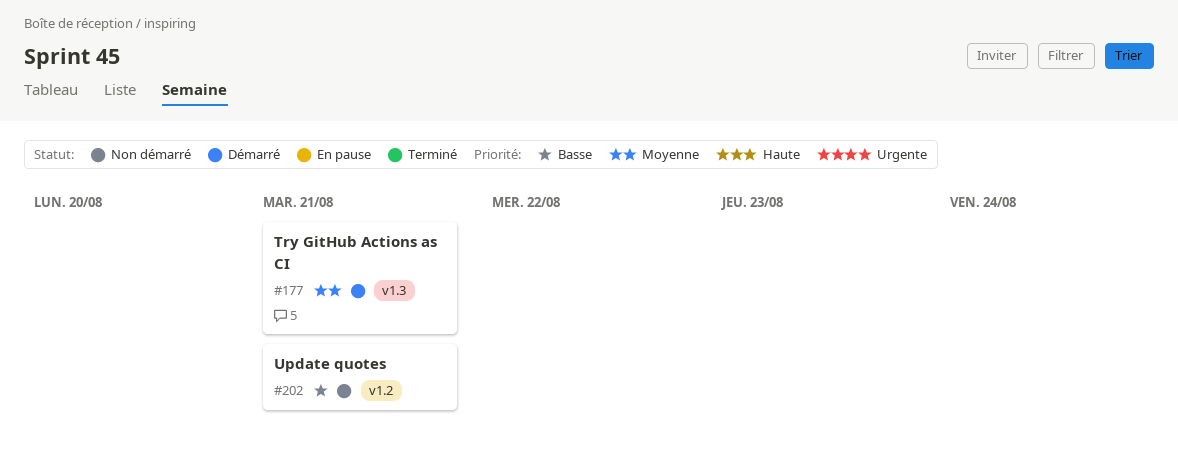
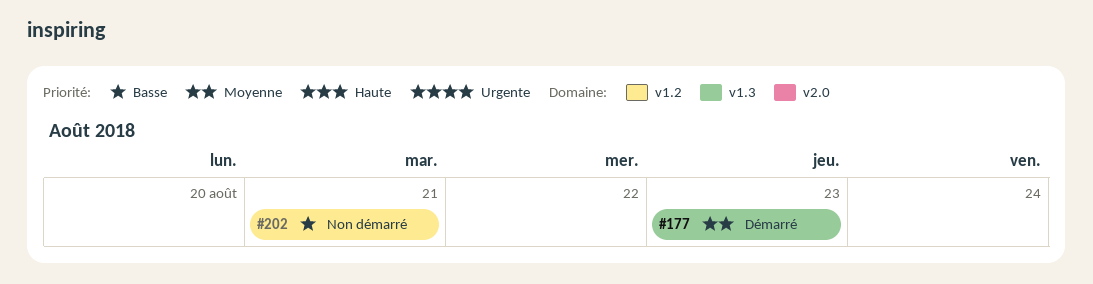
#177, due: Aug 21 -> Aug 23

